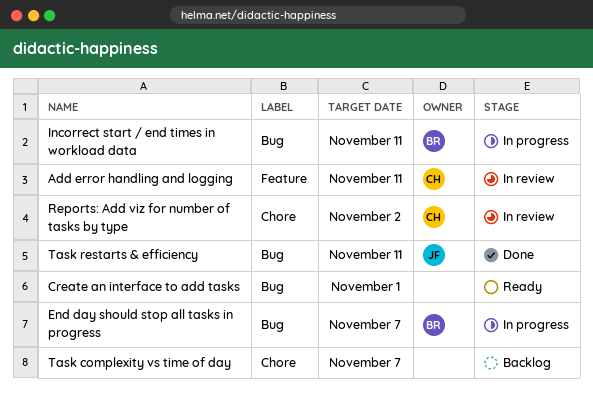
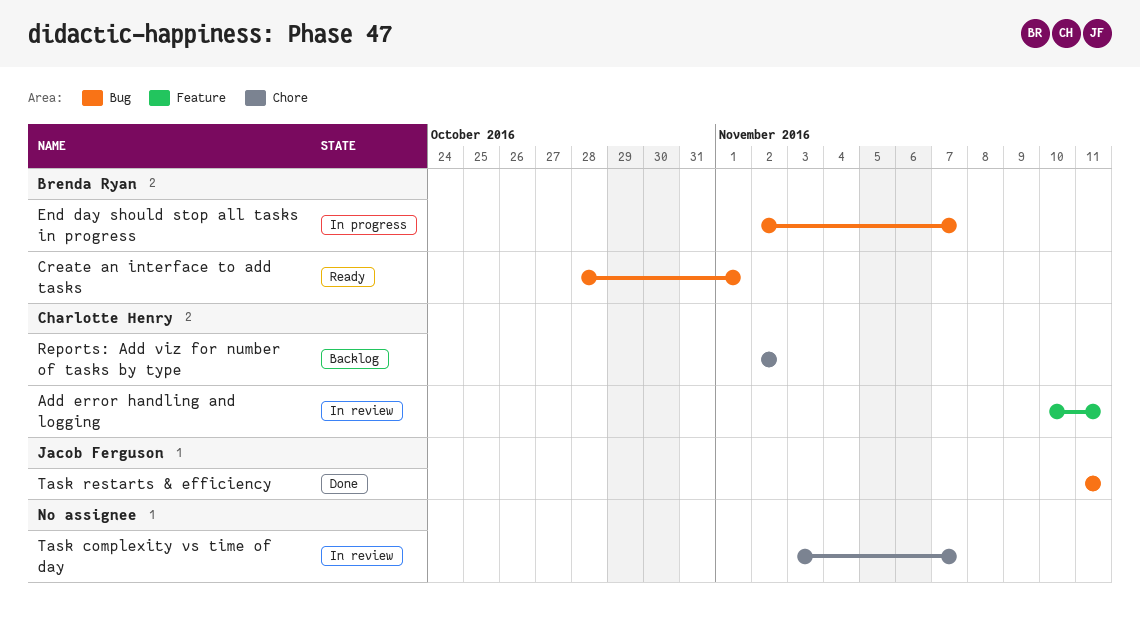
Create an interface to add tasks, owner: none -> Brenda Ryan
Incorrect start / end times in workload data: present -> none
Reports: Add viz for number of tasks by type, status: In review -> Backlog
Task complexity vs time of day, status: Backlog -> In review

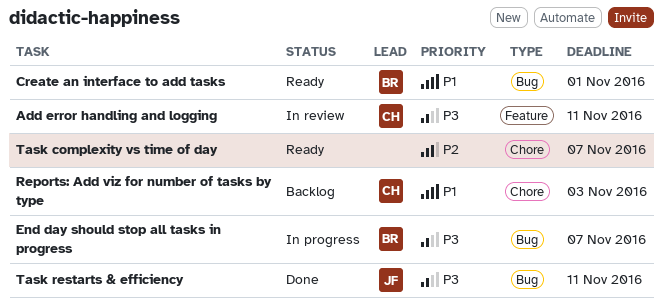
Reports: Add viz for number of tasks by type, due: Nov 2 -> Nov 3
Task complexity vs time of day, status: In review -> Ready

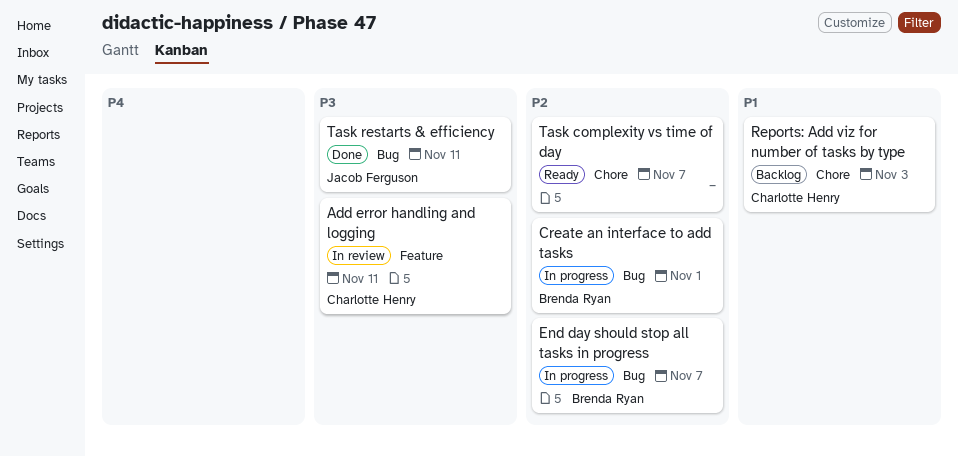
Create an interface to add tasks, status: Ready -> In progress
Create an interface to add tasks, priority: P1 -> P2
End day should stop all tasks in progress, priority: P3 -> P2

